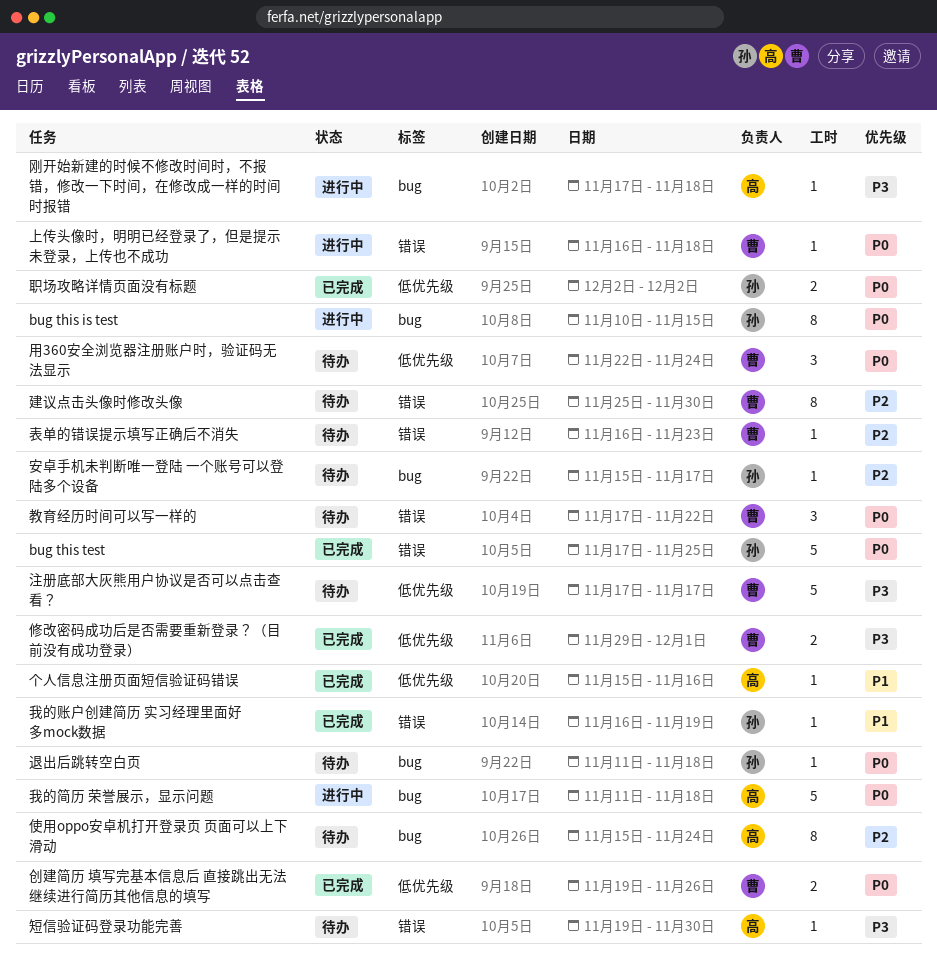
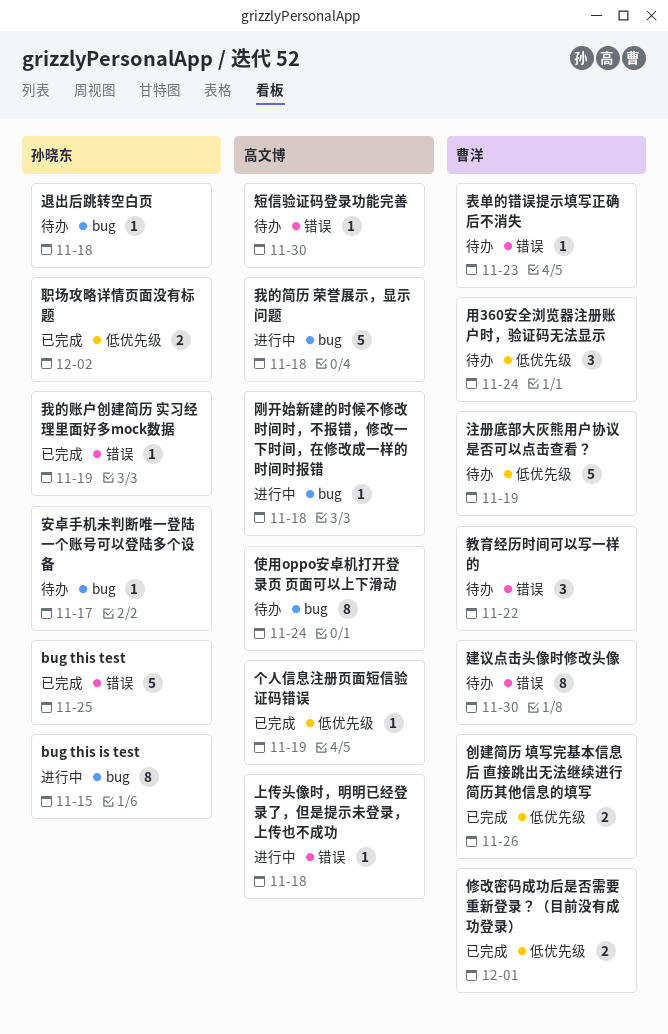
上传头像时，明明已经登录了，但是提示未登录，上传也不成功, owner: 曹洋 -> 高文博
个人信息注册页面短信验证码错误, due: Nov 16 -> Nov 19
注册底部大灰熊用户协议是否可以点击查看？, due: Nov 17 -> Nov 19

